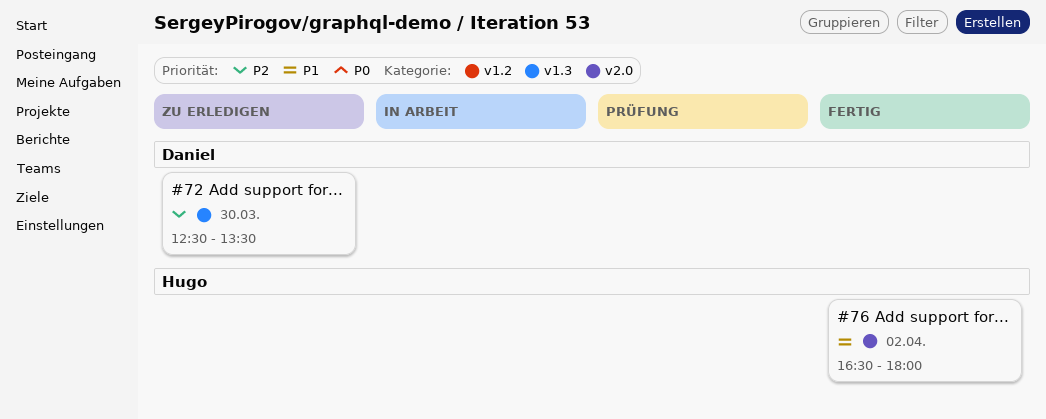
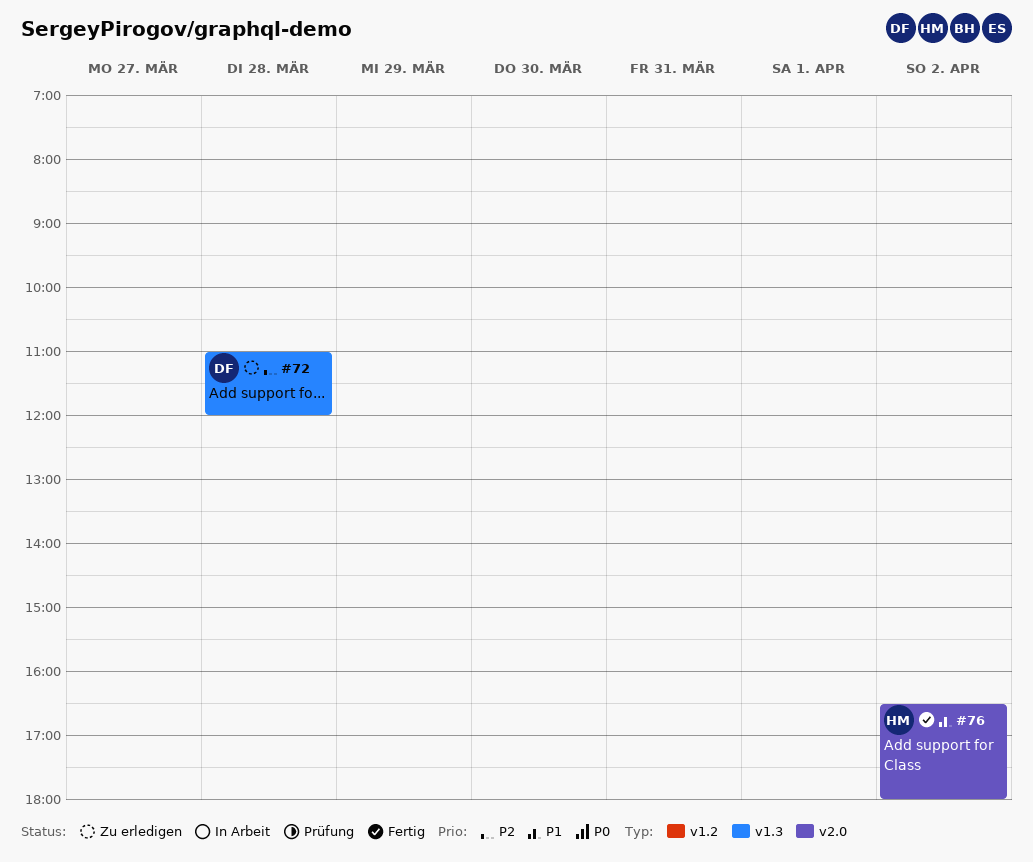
#72, day: Mar 30 -> Mar 28
#72, begins: 12:30 -> 11:00
#72, ends: 13:30 -> 12:00

